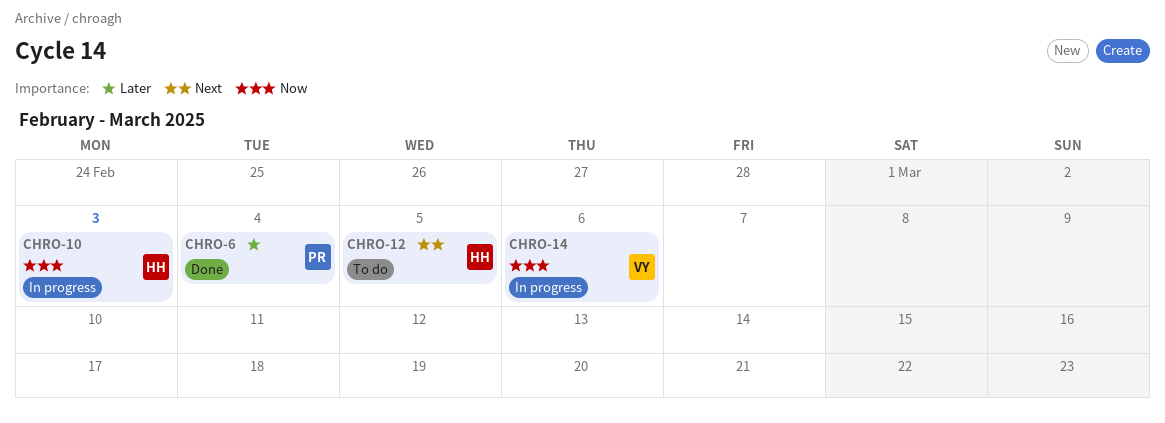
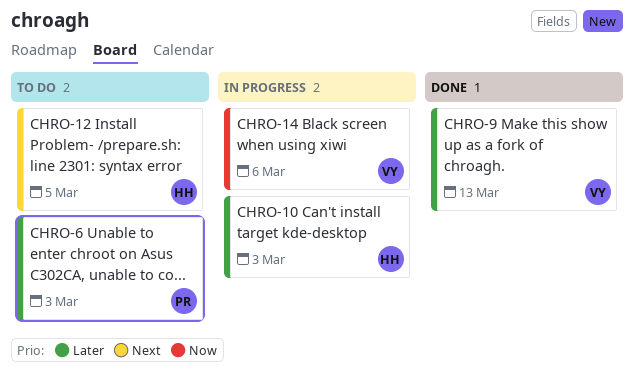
CHRO-6, status: Done -> To do
CHRO-6, due: Mar 4 -> Mar 3
CHRO-9: none -> present
CHRO-10, priority: Now -> Later

